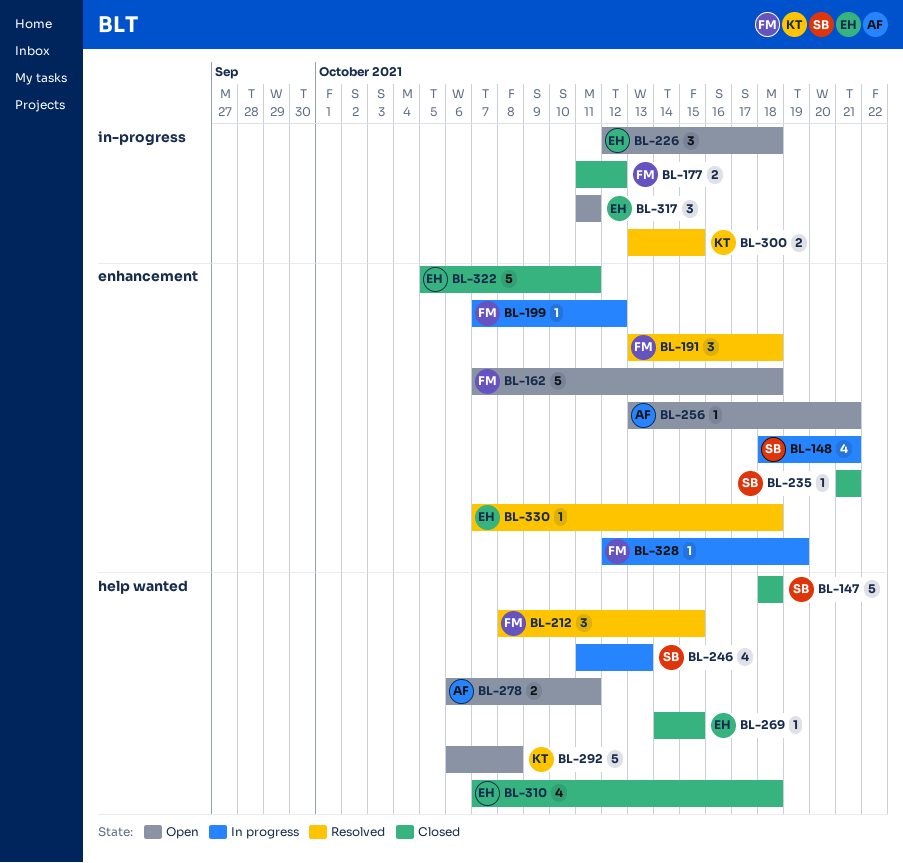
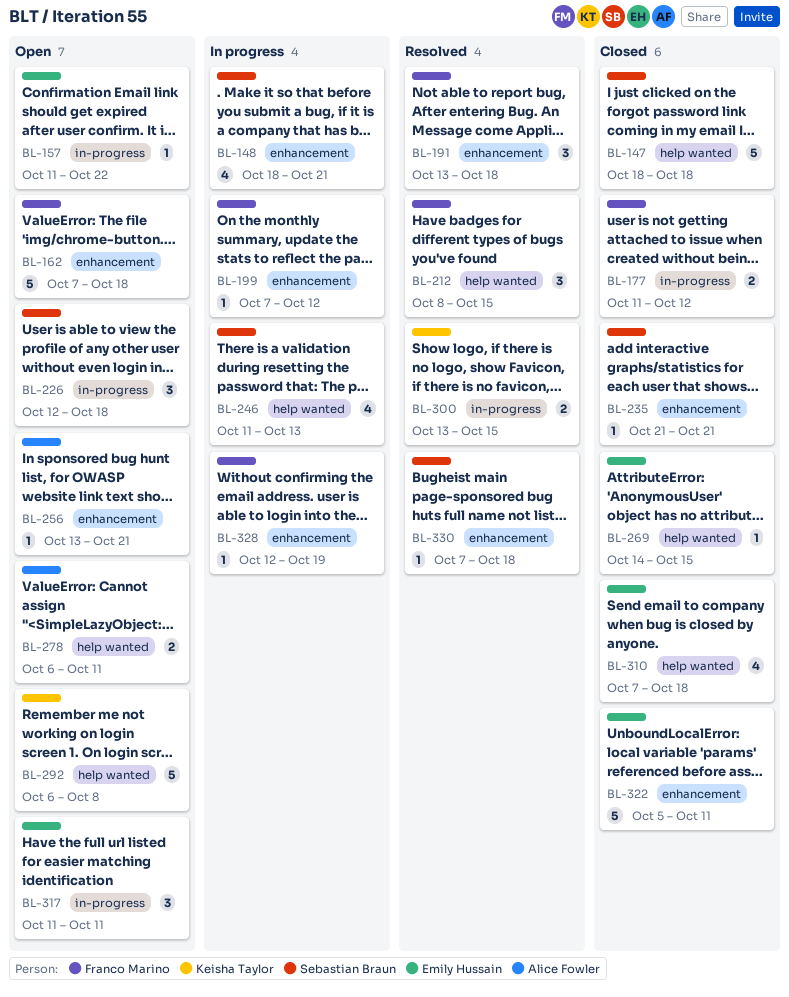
BL-157: none -> present
BL-226, owner: Emily Hussain -> Sebastian Braun
BL-330, owner: Emily Hussain -> Sebastian Braun

